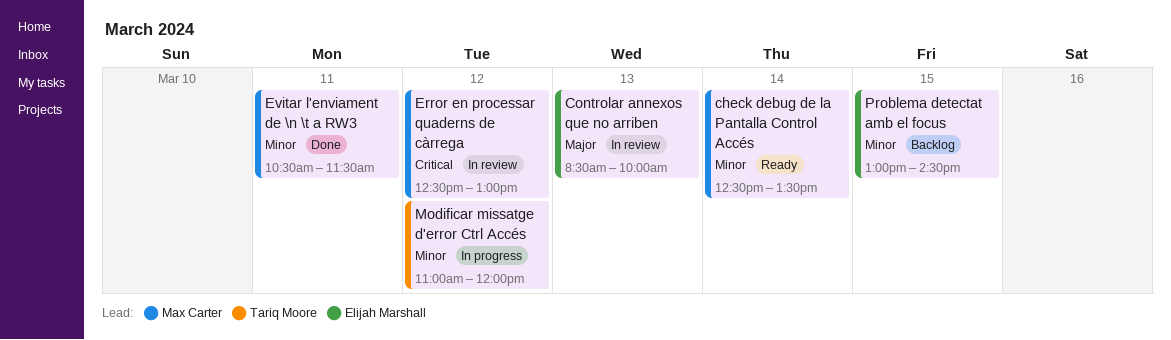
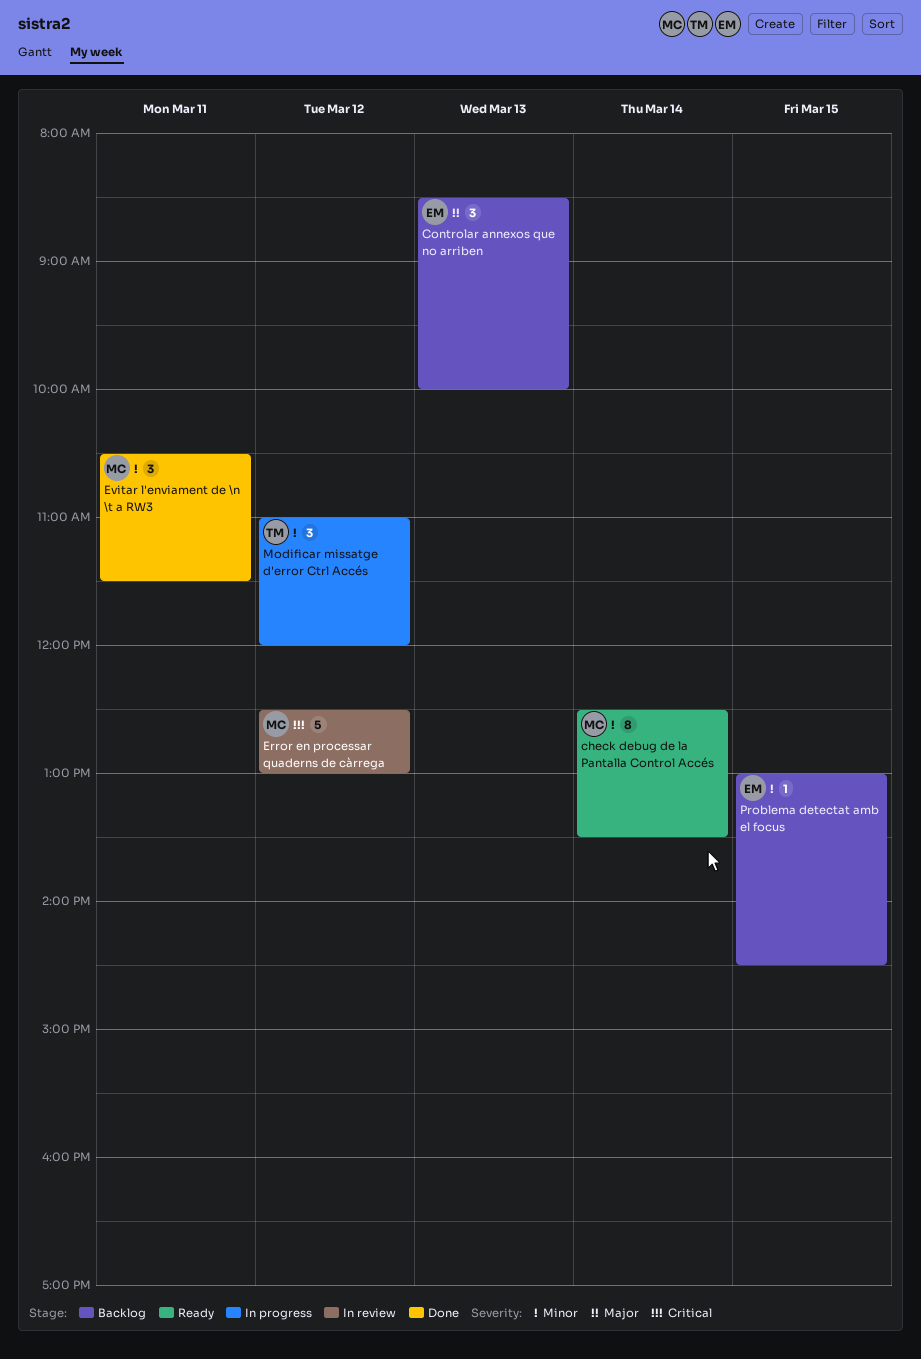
Controlar annexos que no arriben, status: In review -> Backlog

